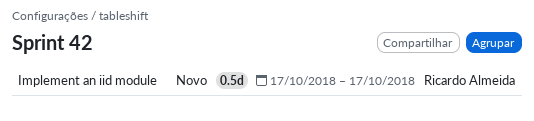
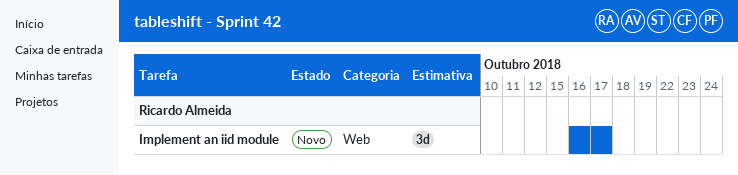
Implement an iid module, estimate: 0.5d -> 3d
Implement an iid module, start: Oct 17 -> Oct 16

